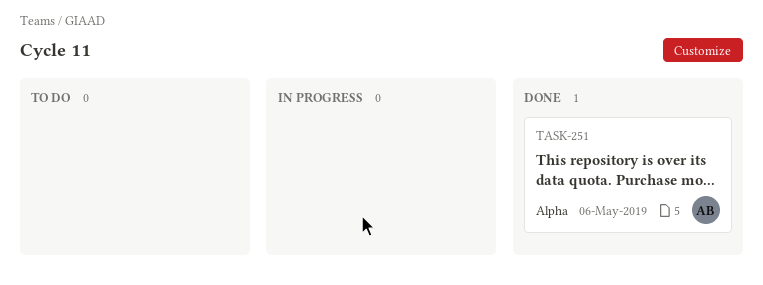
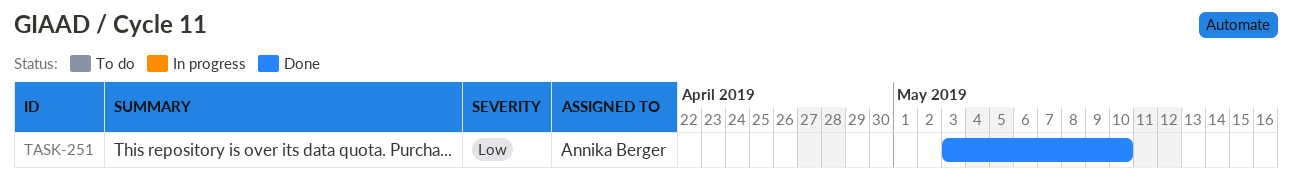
TASK-251, due: May 6 -> May 10

